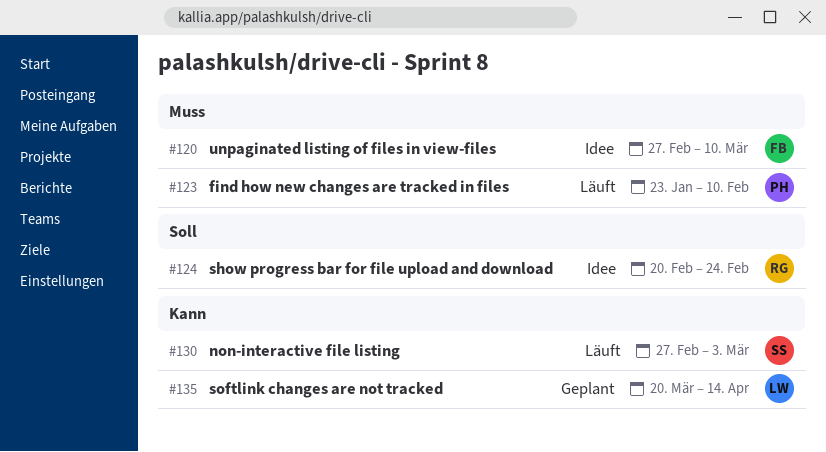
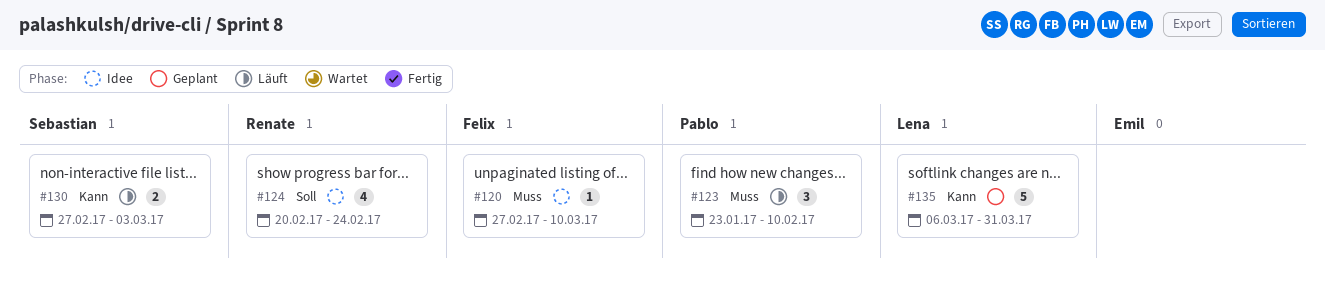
#135, start: Mar 20 -> Mar 6
#135, due: Apr 14 -> Mar 31

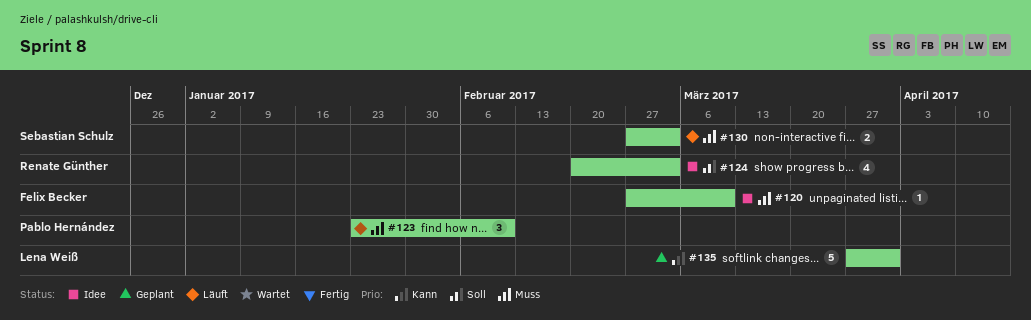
#124, due: Feb 24 -> Mar 3
#130, priority: Kann -> Muss
#135, start: Mar 6 -> Mar 27

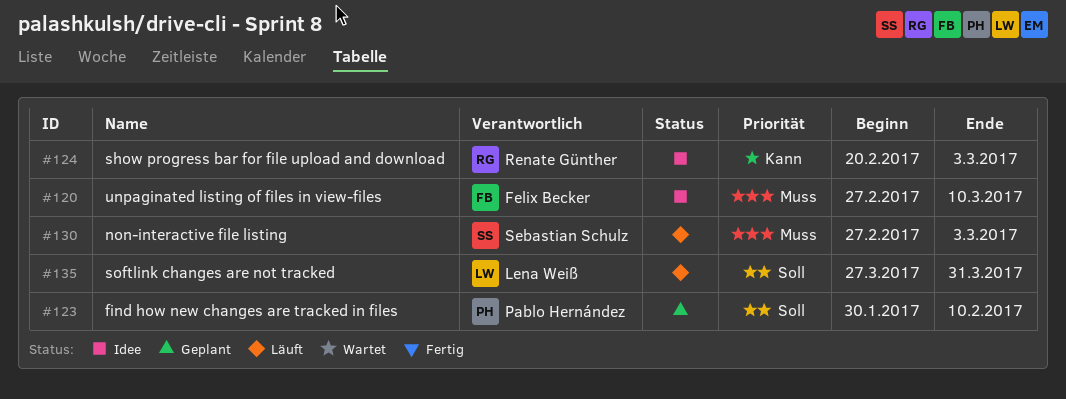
#123, status: Läuft -> Geplant
#123, priority: Muss -> Soll
#123, start: Jan 23 -> Jan 30
#124, priority: Soll -> Kann
#135, status: Geplant -> Läuft
#135, priority: Kann -> Soll

